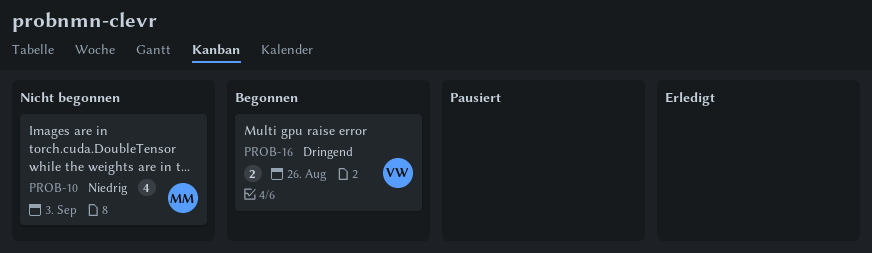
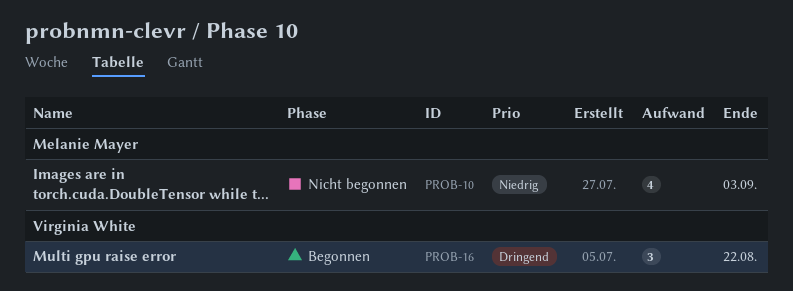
PROB-16, estimate: 2 -> 3
PROB-16, due: Aug 26 -> Aug 22

